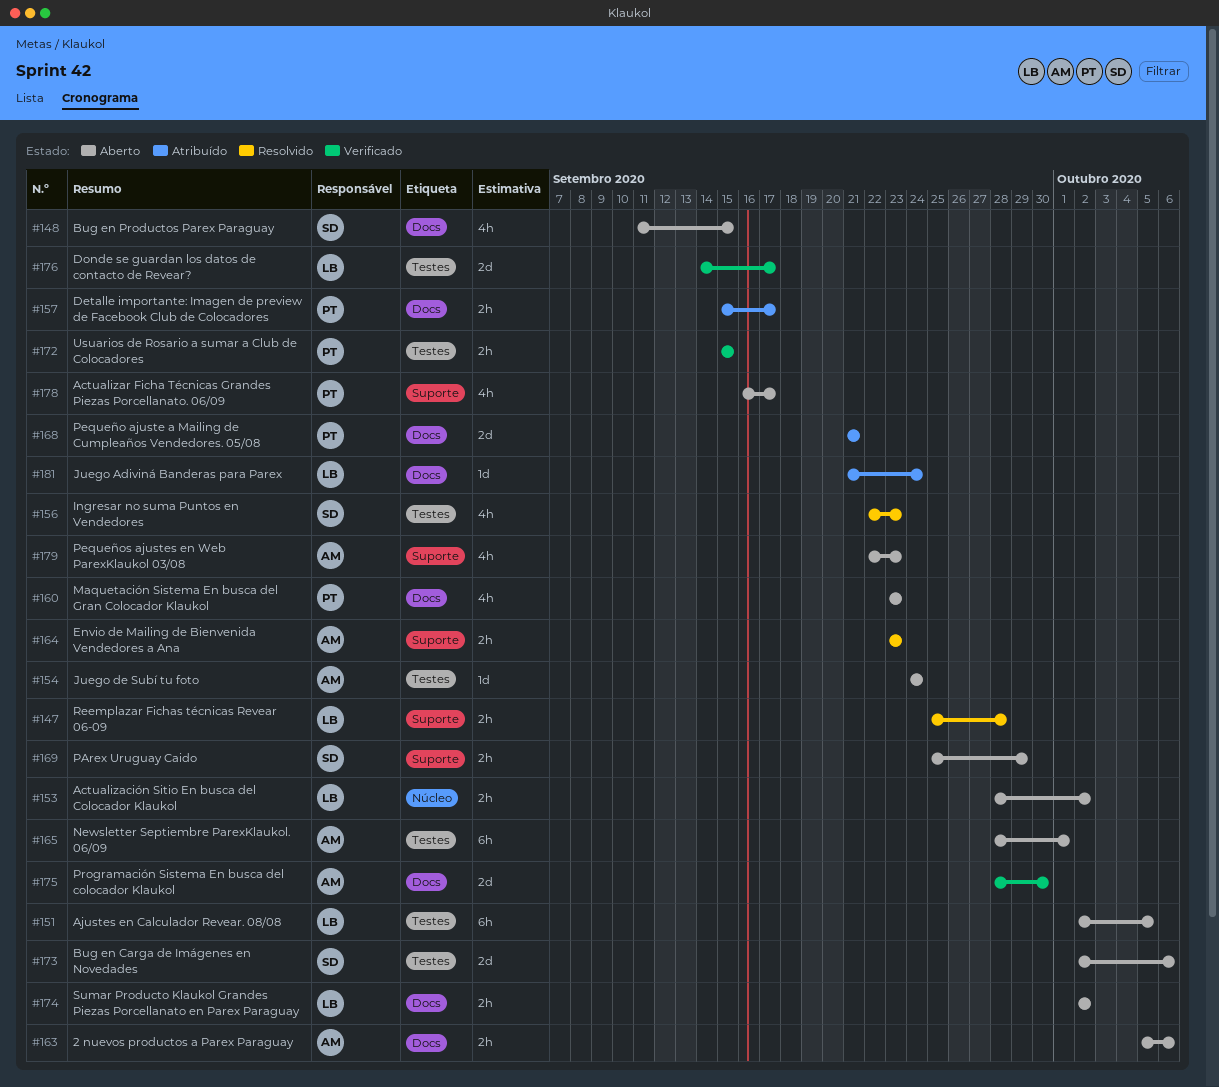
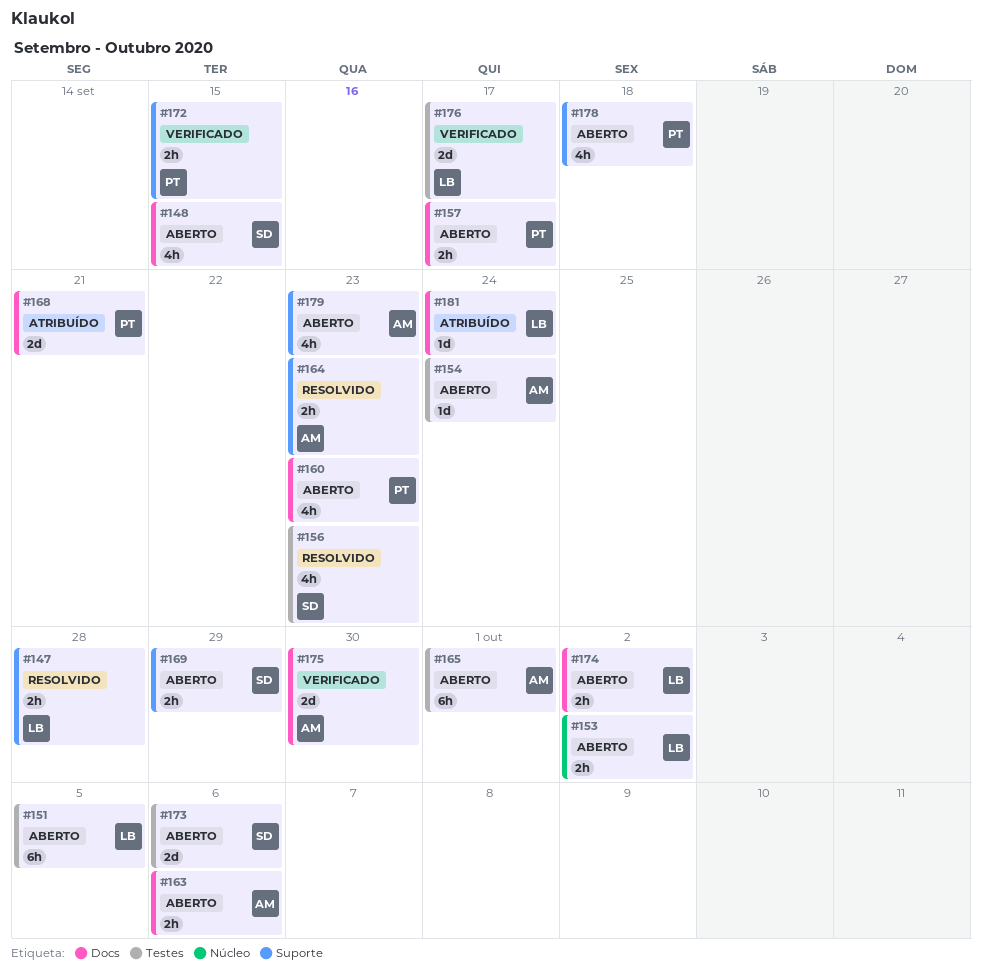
#157, status: Atribuído -> Aberto
#172, label: Testes -> Suporte
#178, due: Sep 17 -> Sep 18

